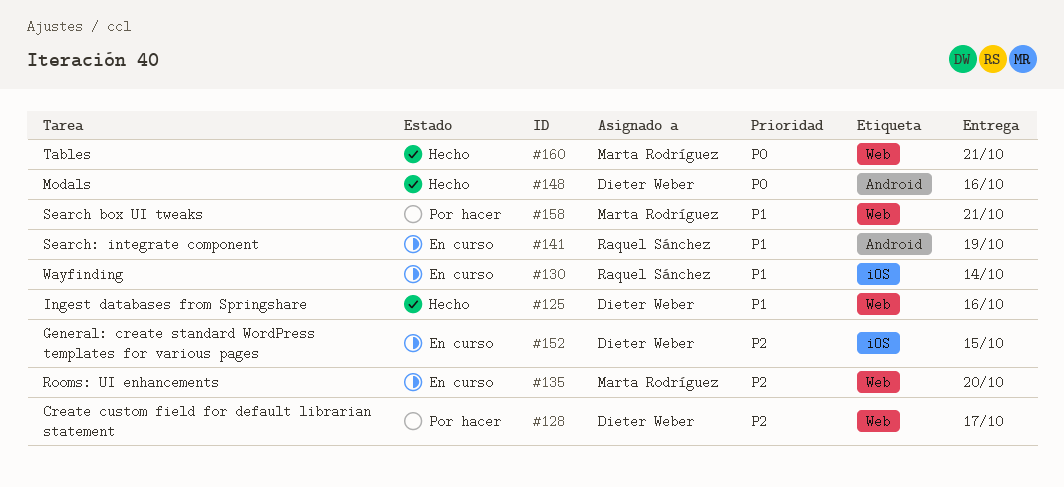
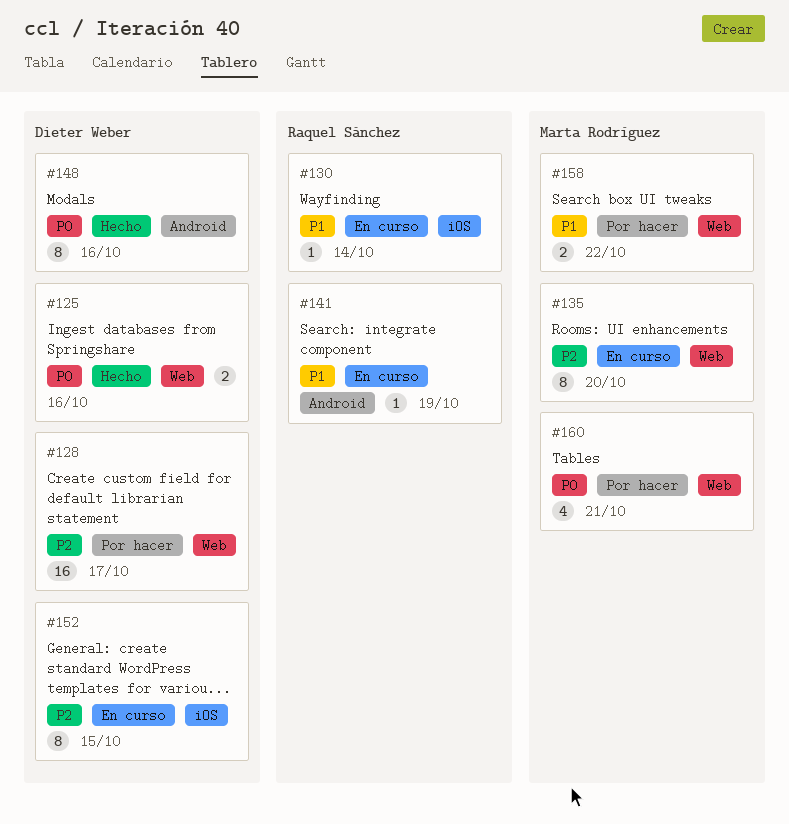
#125, priority: P1 -> P0
#158, due: Oct 21 -> Oct 22
#160, status: Hecho -> Por hacer

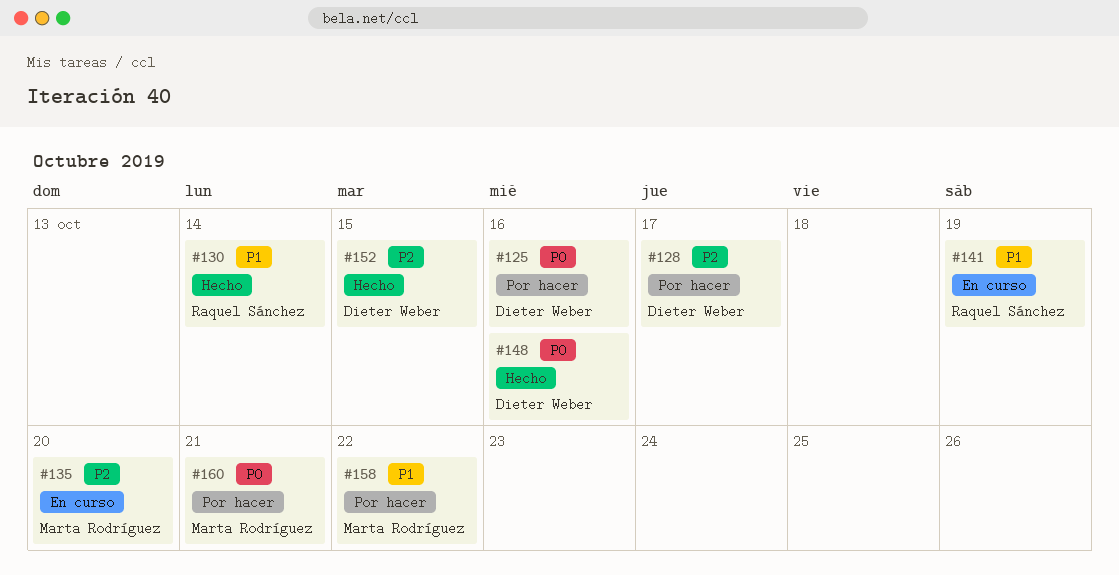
#125, status: Hecho -> Por hacer
#130, status: En curso -> Hecho
#152, status: En curso -> Hecho

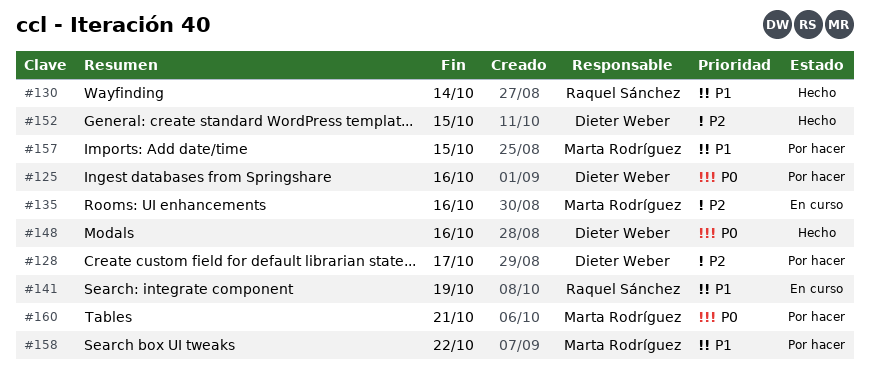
#135, due: Oct 20 -> Oct 16
#157: none -> present

